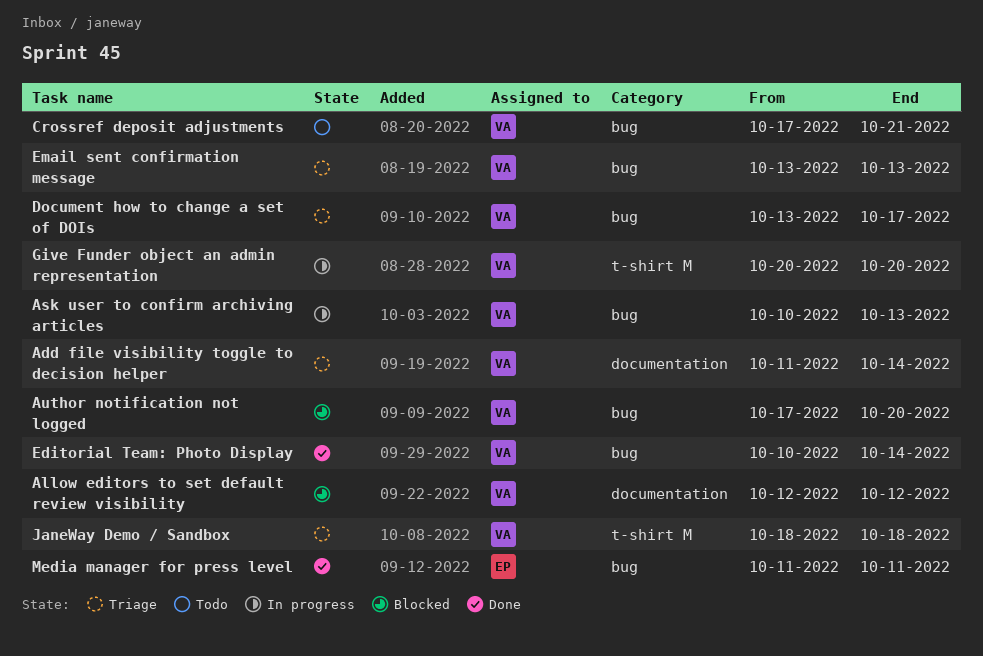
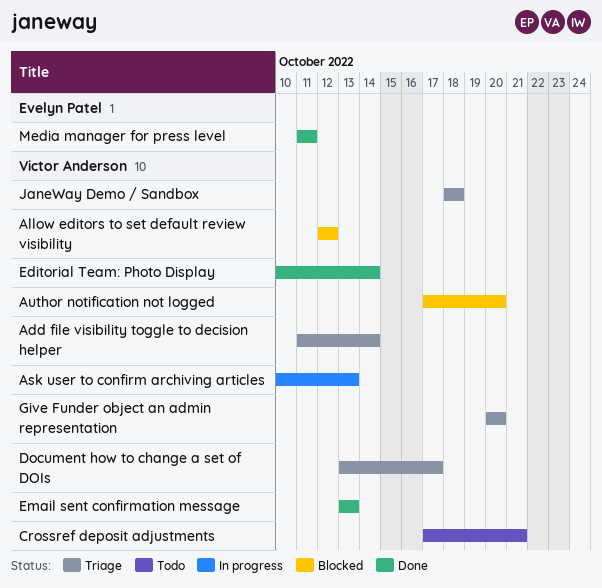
Email sent confirmation message, status: Triage -> Done
Give Funder object an admin representation, status: In progress -> Triage

